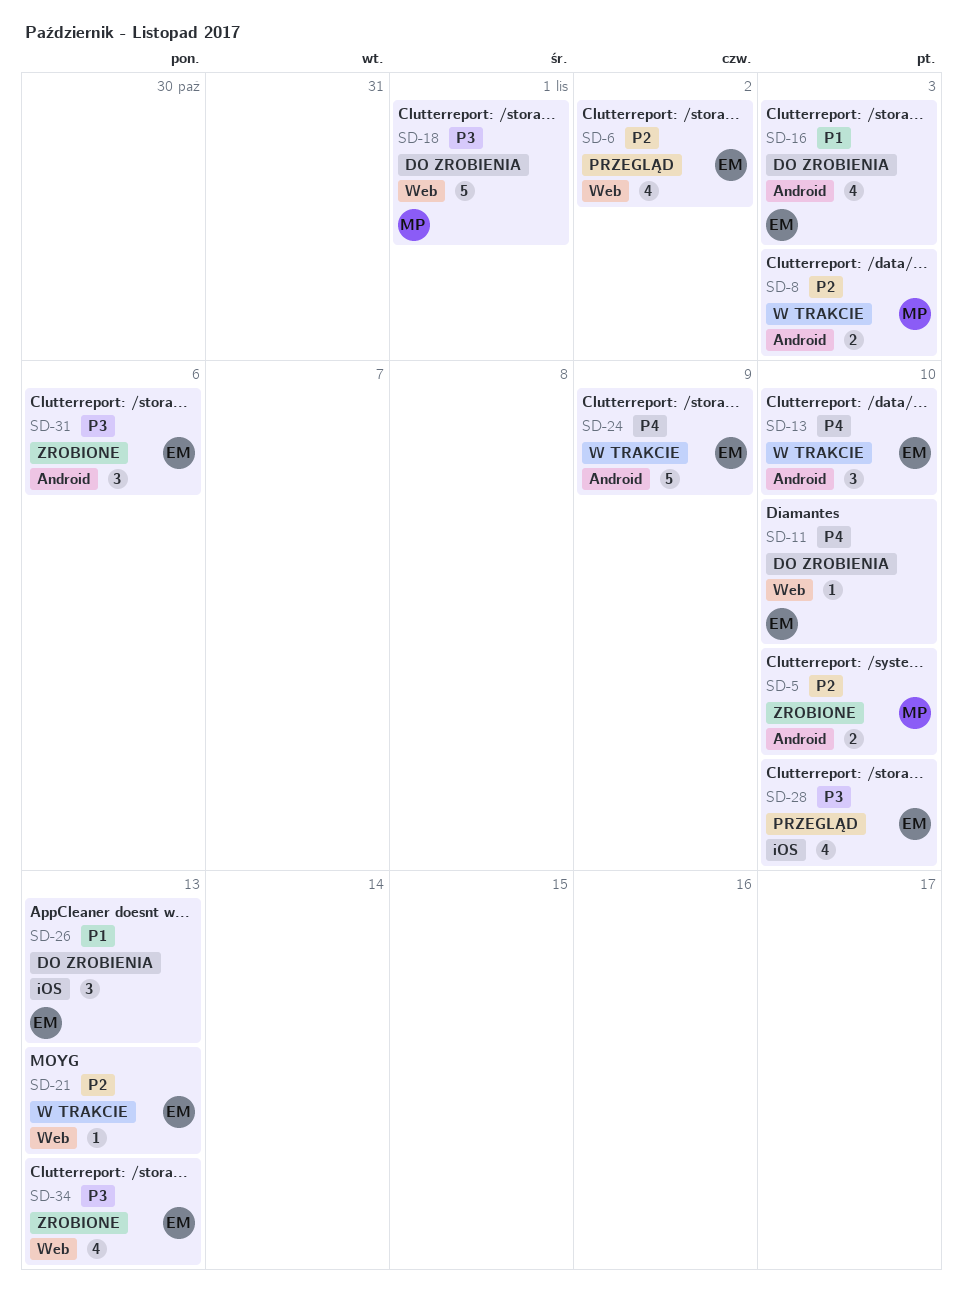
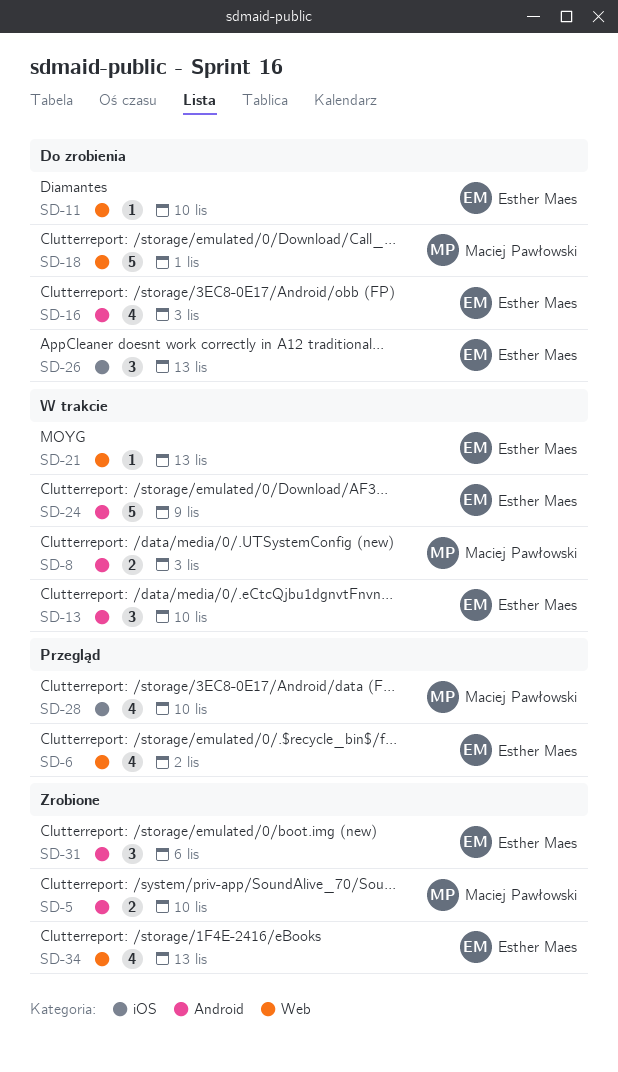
SD-28, owner: Esther Maes -> Maciej Pawłowski

